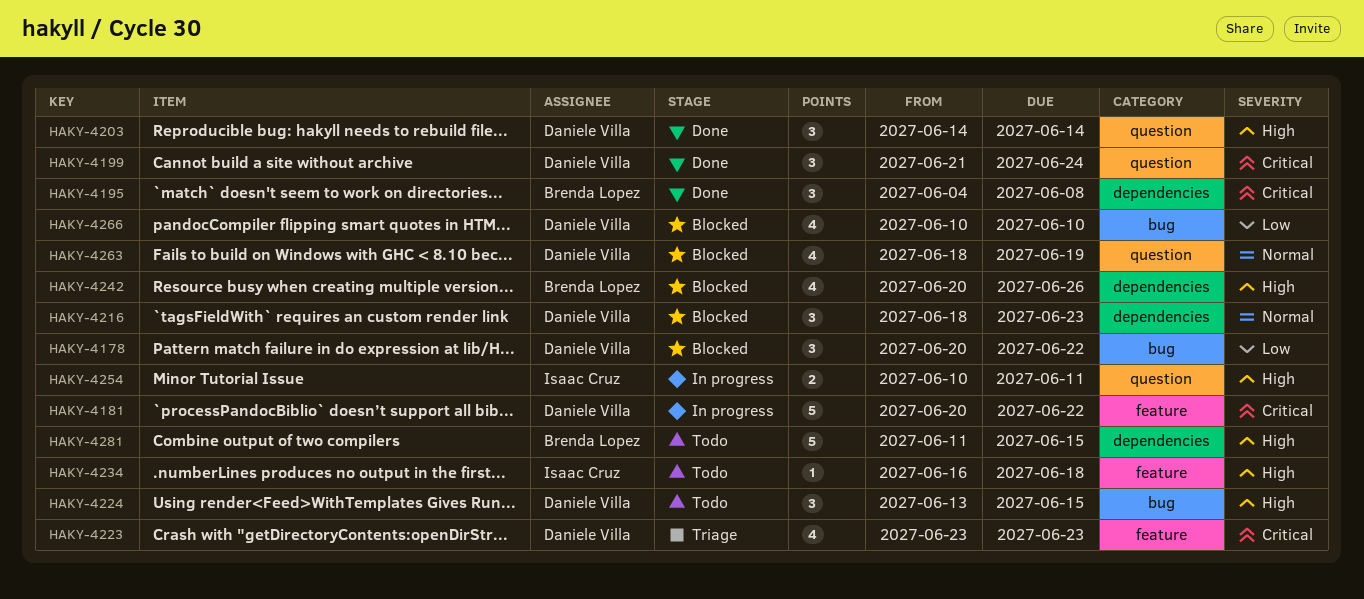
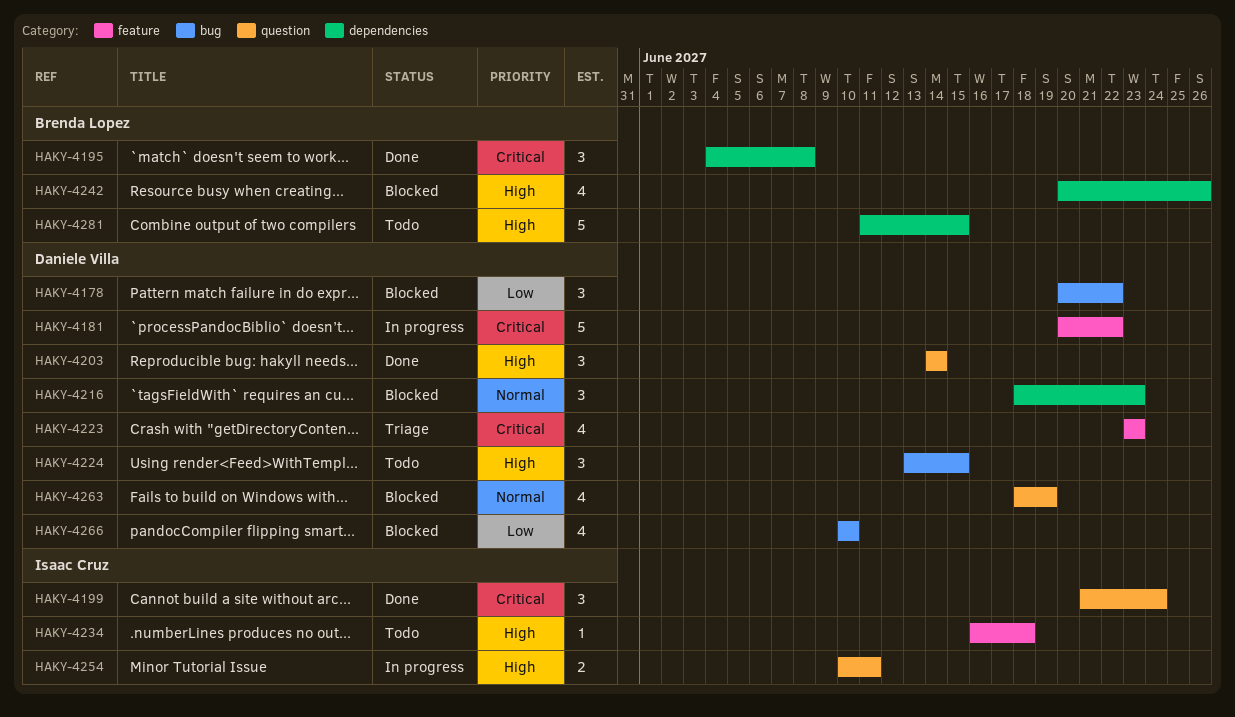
HAKY-4199, owner: Daniele Villa -> Isaac Cruz

